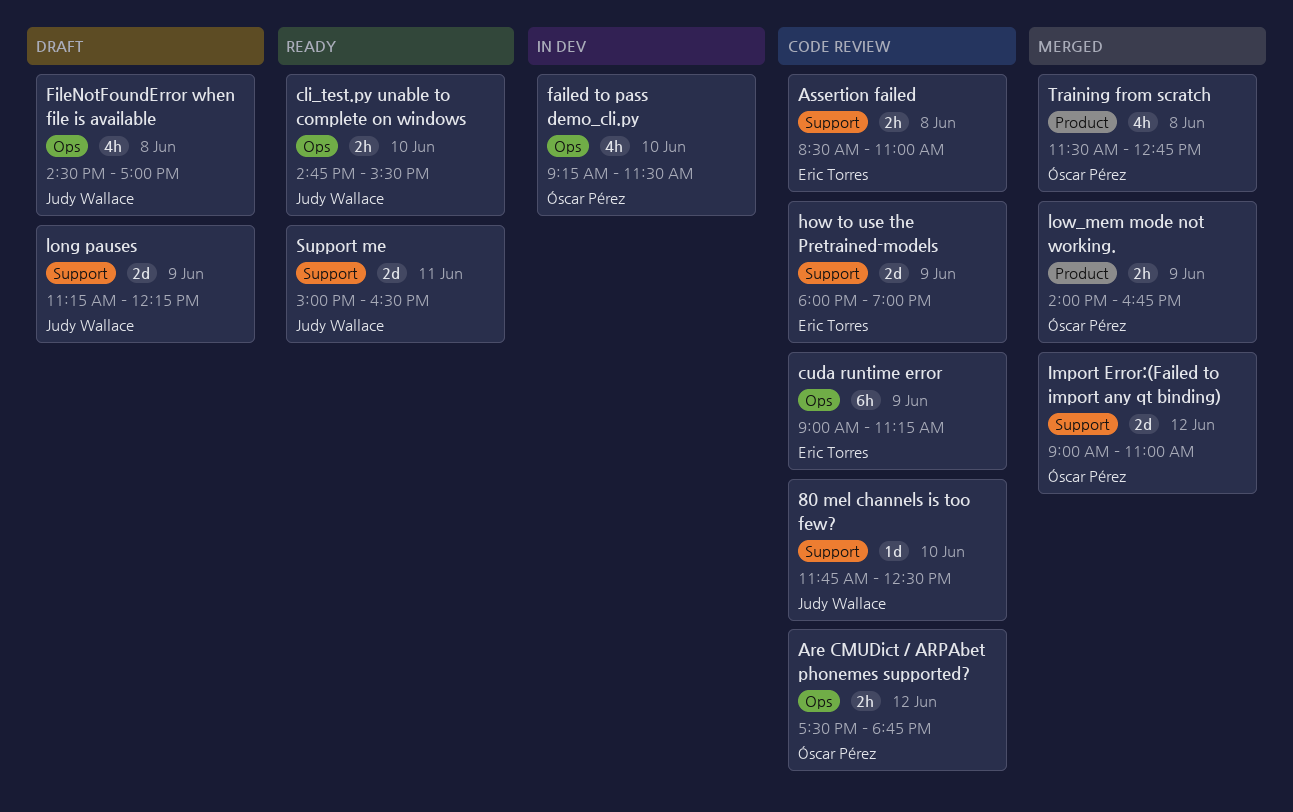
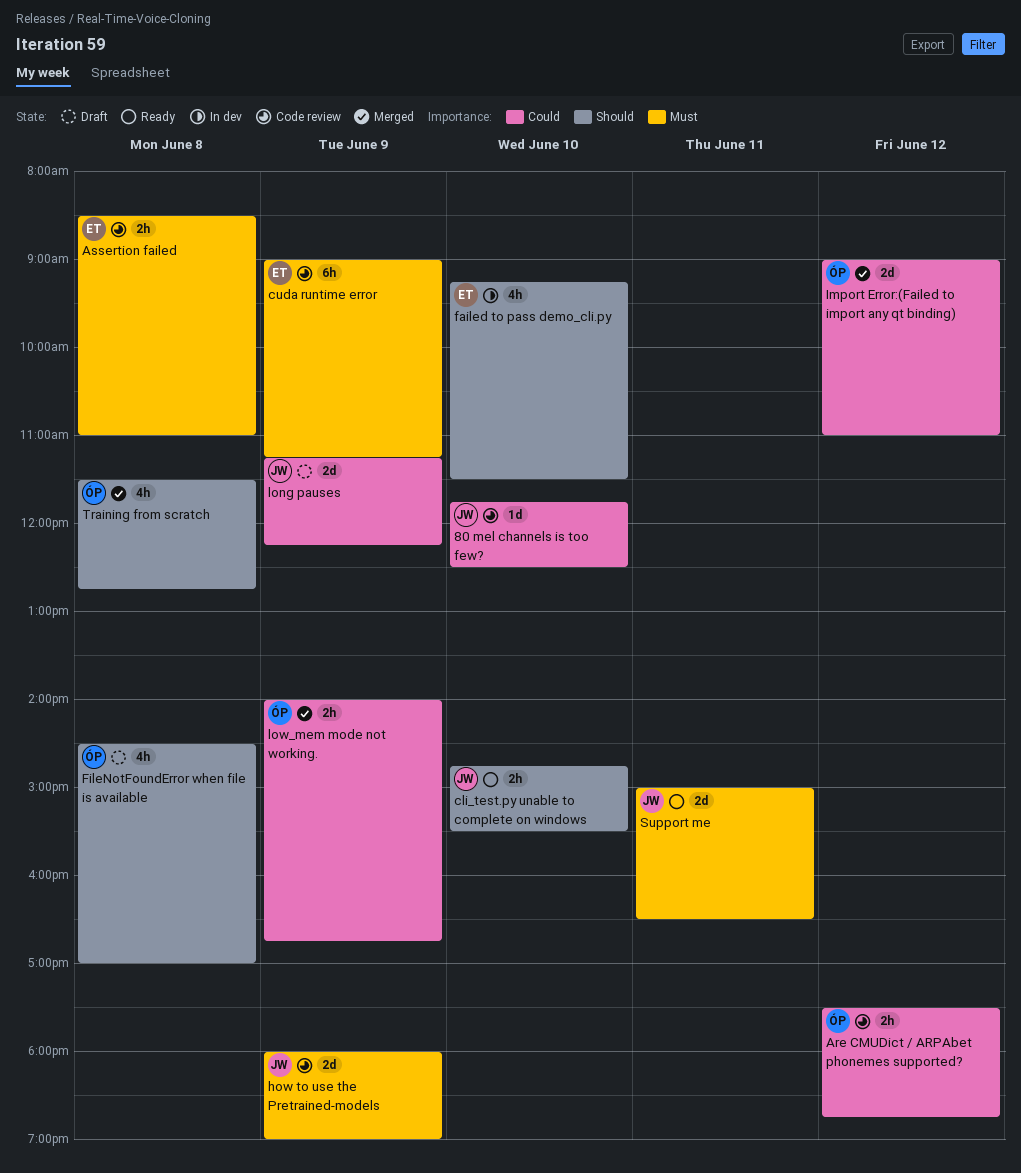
failed to pass demo_cli.py, owner: Óscar Pérez -> Eric Torres
FileNotFoundError when file is available, owner: Judy Wallace -> Óscar Pérez
how to use the Pretrained-models, owner: Eric Torres -> Judy Wallace

